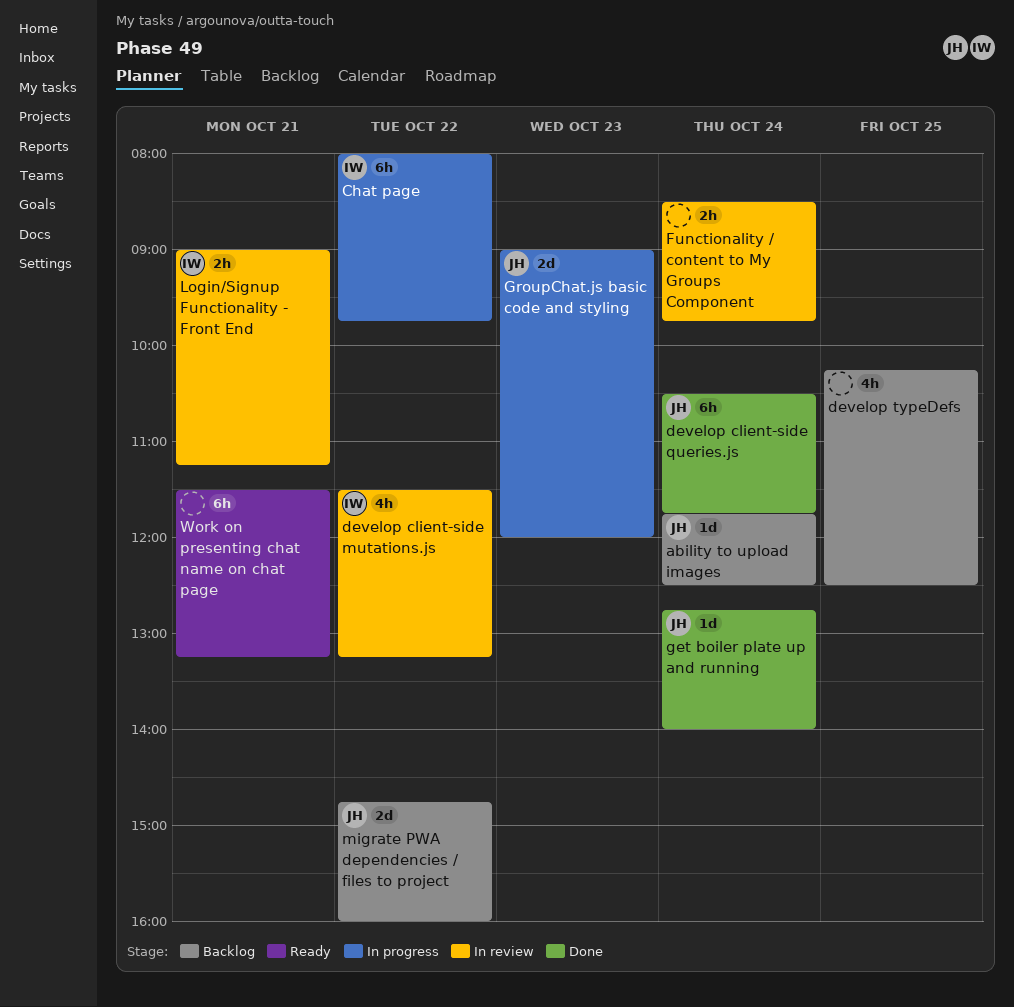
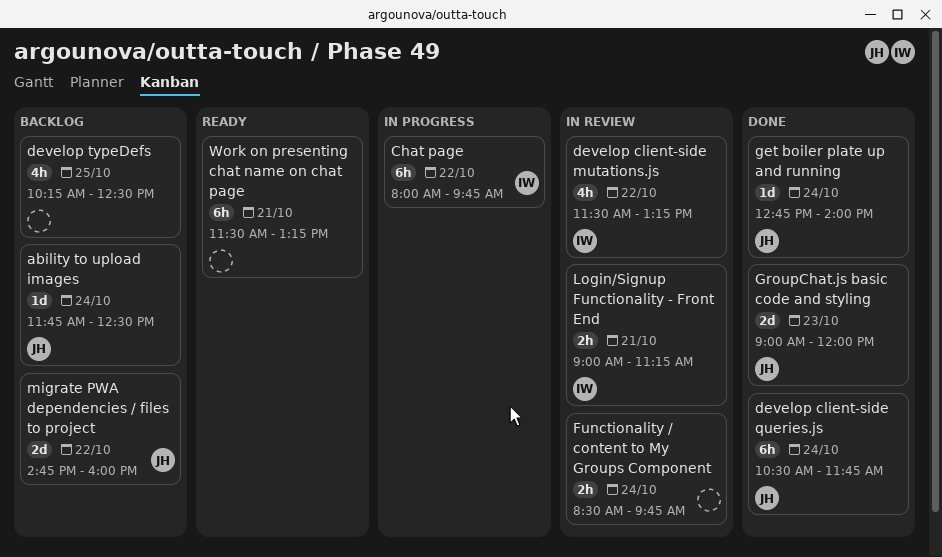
GroupChat.js basic code and styling, status: In progress -> Done

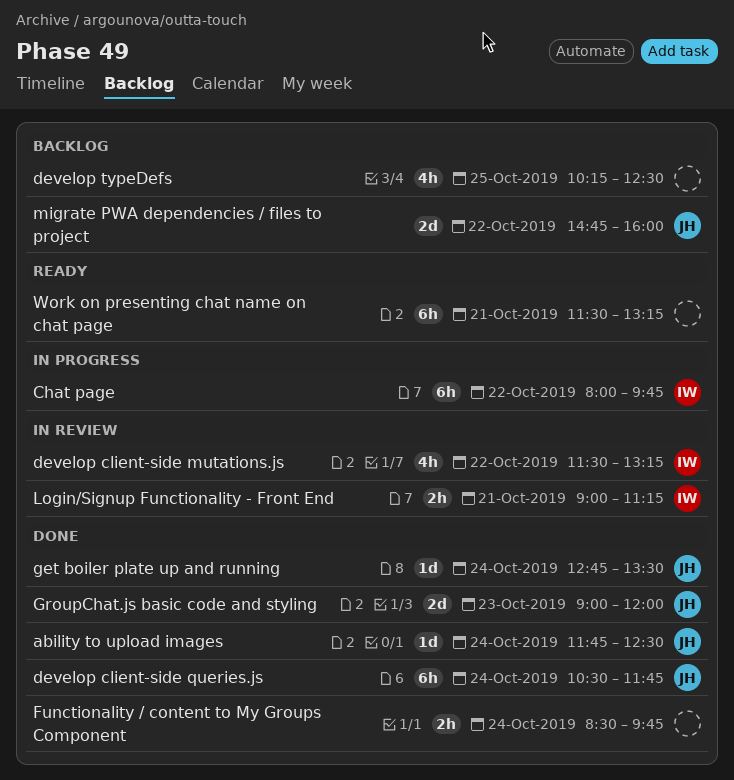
ability to upload images, status: Backlog -> Done
Functionality / content to My Groups Component, status: In review -> Done
get boiler plate up and running, ends: 14:00 -> 13:30

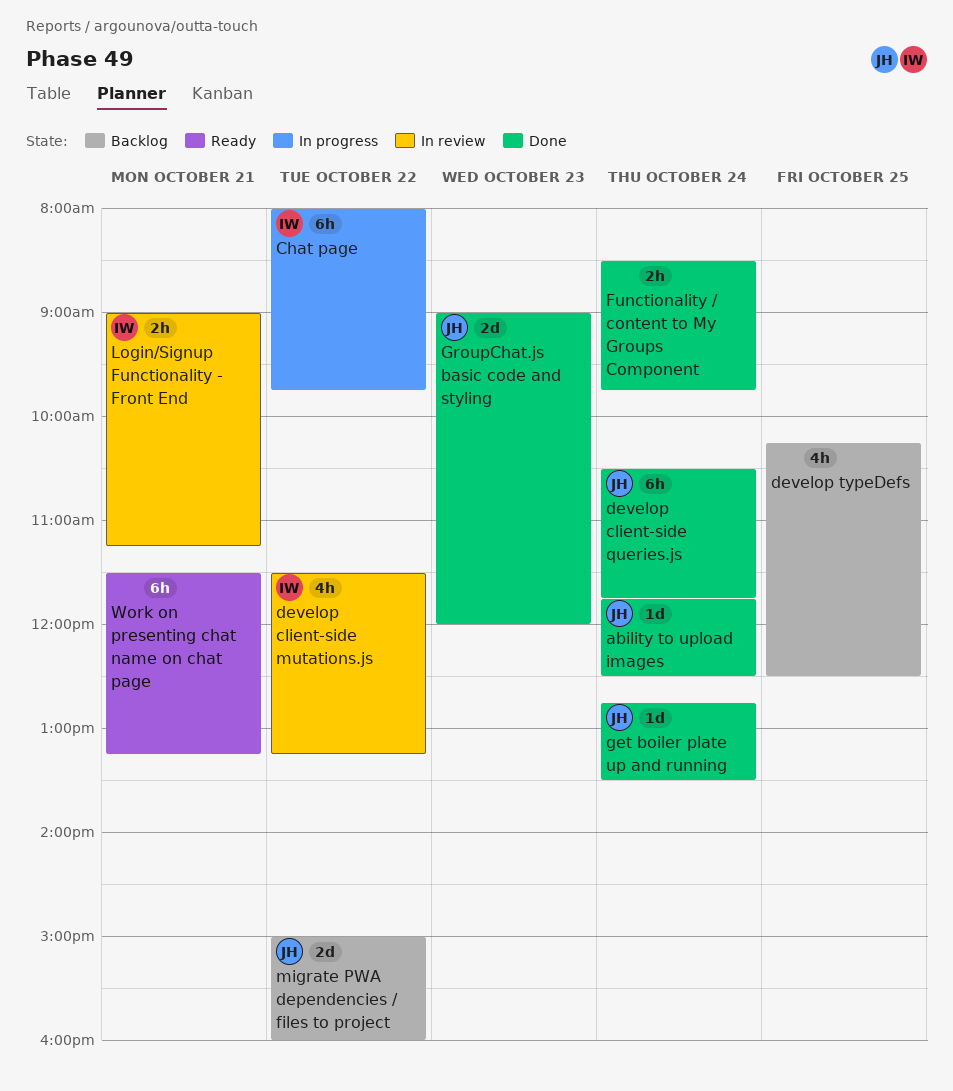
migrate PWA dependencies / files to project, begins: 14:45 -> 15:00

